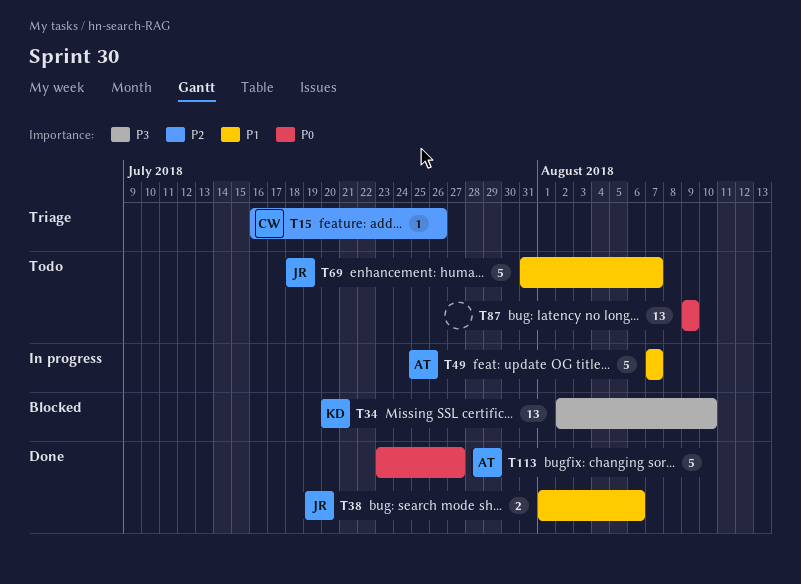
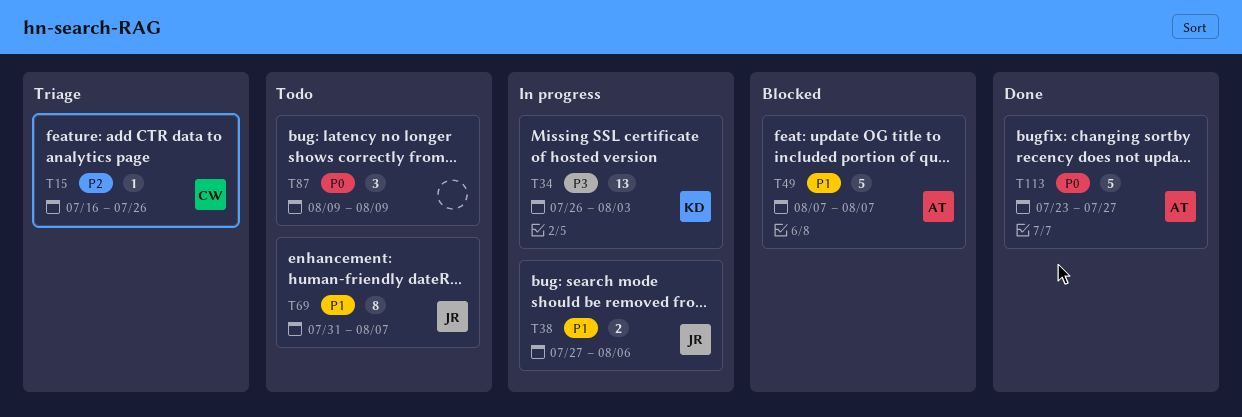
T34, status: Blocked -> In progress
T34, start: Aug 2 -> Jul 26
T34, due: Aug 10 -> Aug 3
T38, status: Done -> In progress
T38, start: Aug 1 -> Jul 27
T49, status: In progress -> Blocked
T69, estimate: 5 -> 8
T87, estimate: 13 -> 3

